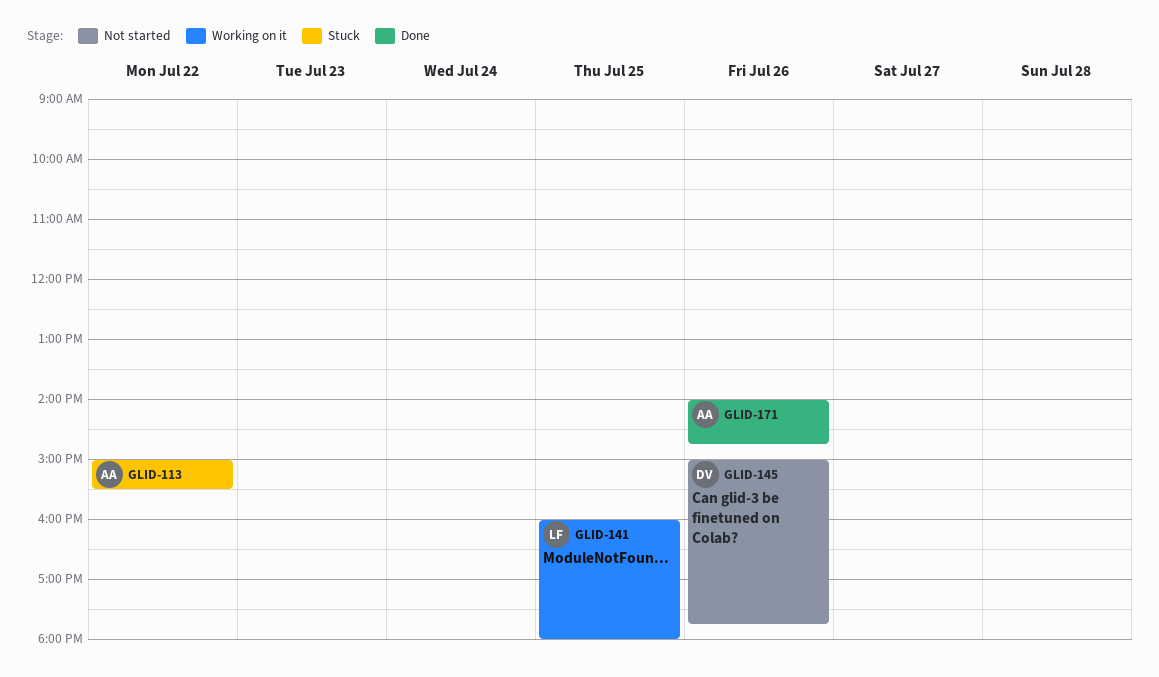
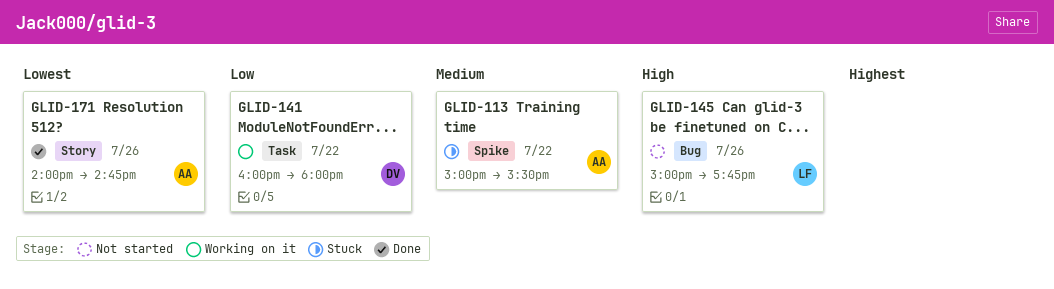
GLID-141, owner: LF -> DV
GLID-141, day: Jul 25 -> Jul 22
GLID-145, owner: DV -> LF

